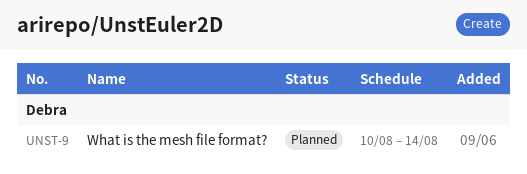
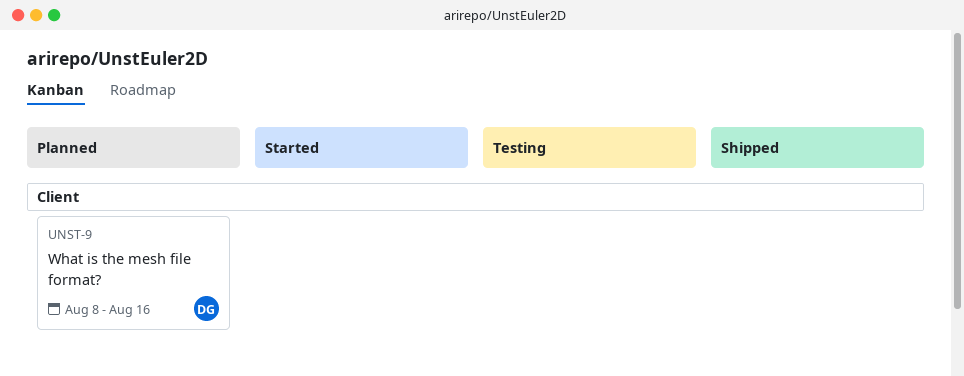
UNST-9, start: Aug 10 -> Aug 8
UNST-9, due: Aug 14 -> Aug 16

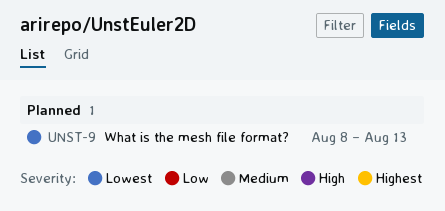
UNST-9, due: Aug 16 -> Aug 13

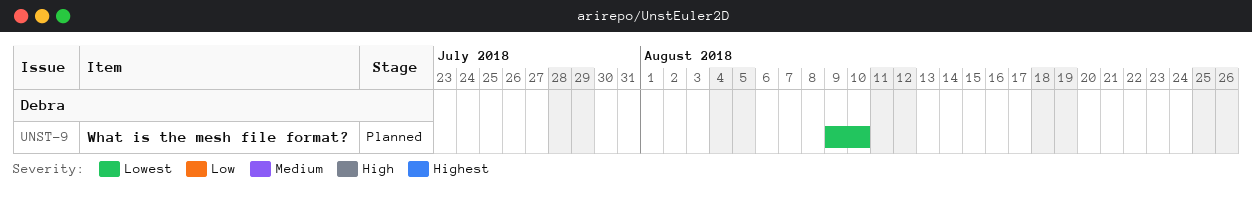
UNST-9, start: Aug 8 -> Aug 9
UNST-9, due: Aug 13 -> Aug 10

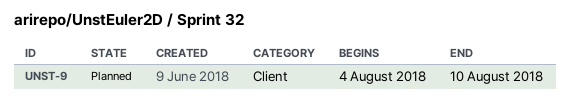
UNST-9, start: Aug 9 -> Aug 4

